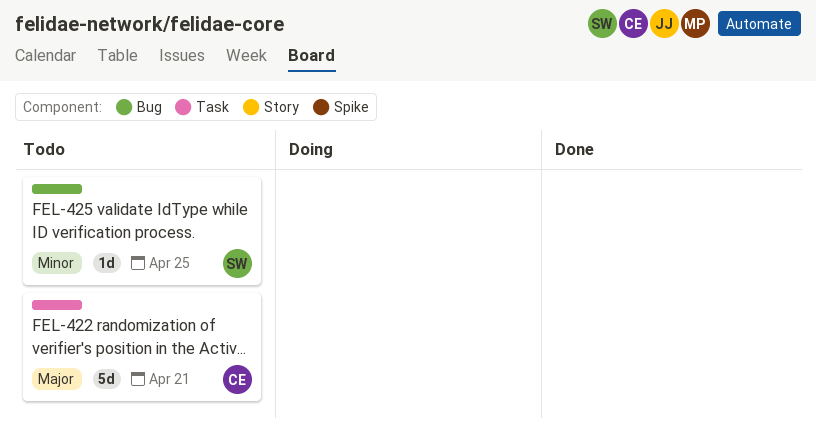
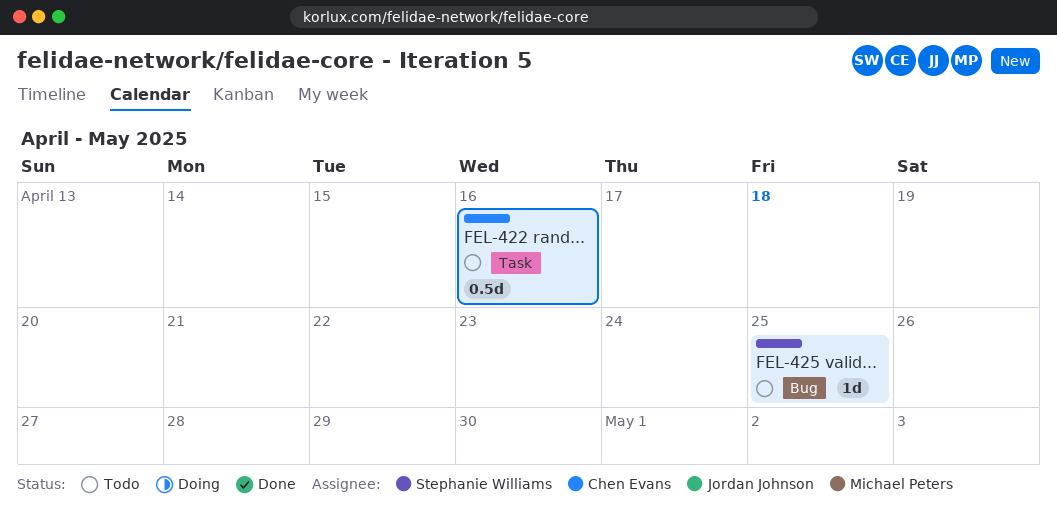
FEL-422, estimate: 5d -> 0.5d
FEL-422, due: Apr 21 -> Apr 16

